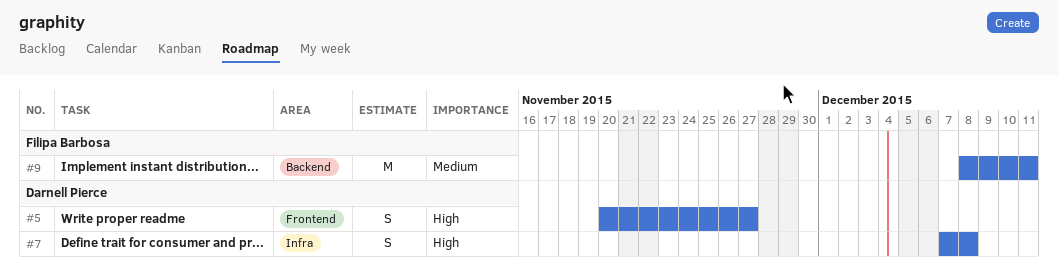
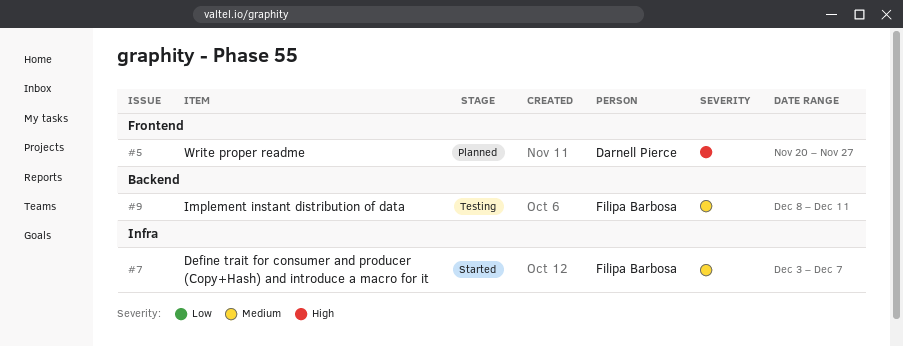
#7, owner: Darnell Pierce -> Filipa Barbosa
#7, priority: High -> Medium
#7, start: Dec 7 -> Dec 3
#7, due: Dec 8 -> Dec 7

